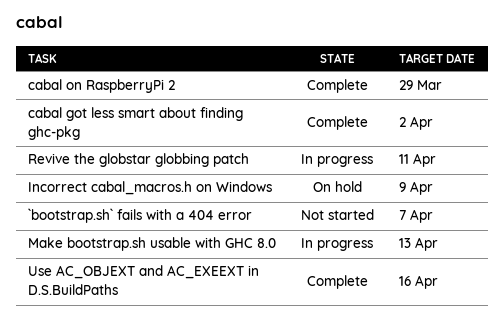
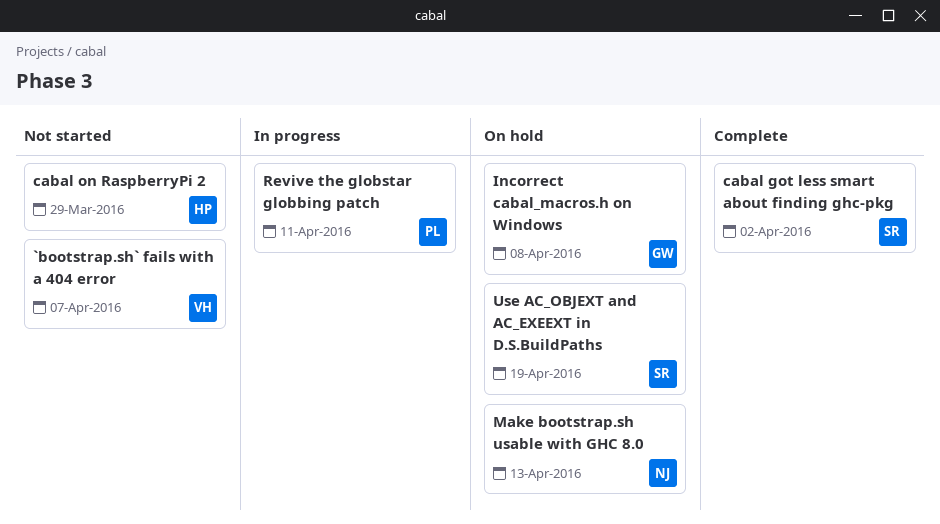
cabal on RaspberryPi 2, status: Complete -> Not started
Incorrect cabal_macros.h on Windows, due: Apr 9 -> Apr 8
Make bootstrap.sh usable with GHC 8.0, status: In progress -> On hold
Use AC_OBJEXT and AC_EXEEXT in D.S.BuildPaths, status: Complete -> On hold
Use AC_OBJEXT and AC_EXEEXT in D.S.BuildPaths, due: Apr 16 -> Apr 19

